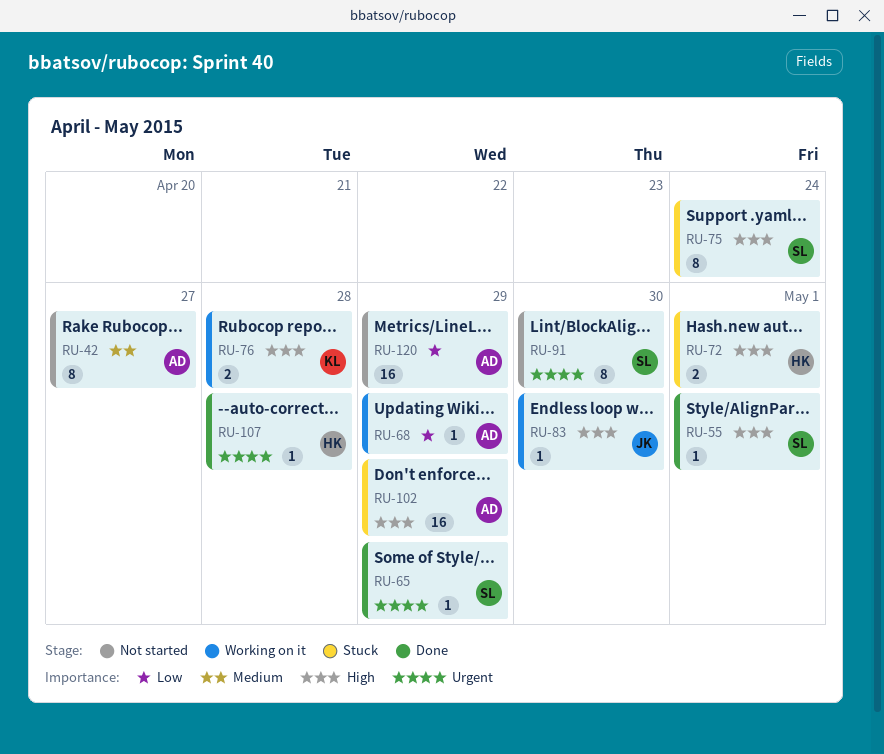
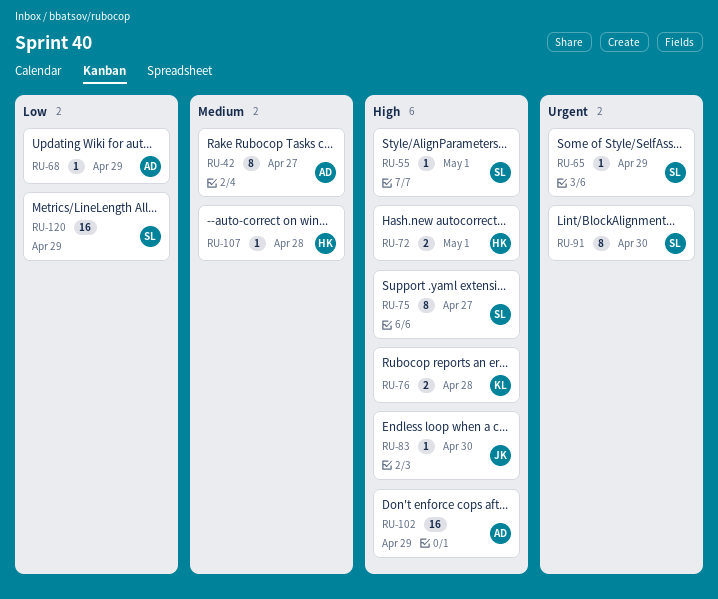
RU-75, due: Apr 24 -> Apr 27
RU-107, priority: Urgent -> Medium
RU-120, owner: AD -> SL

